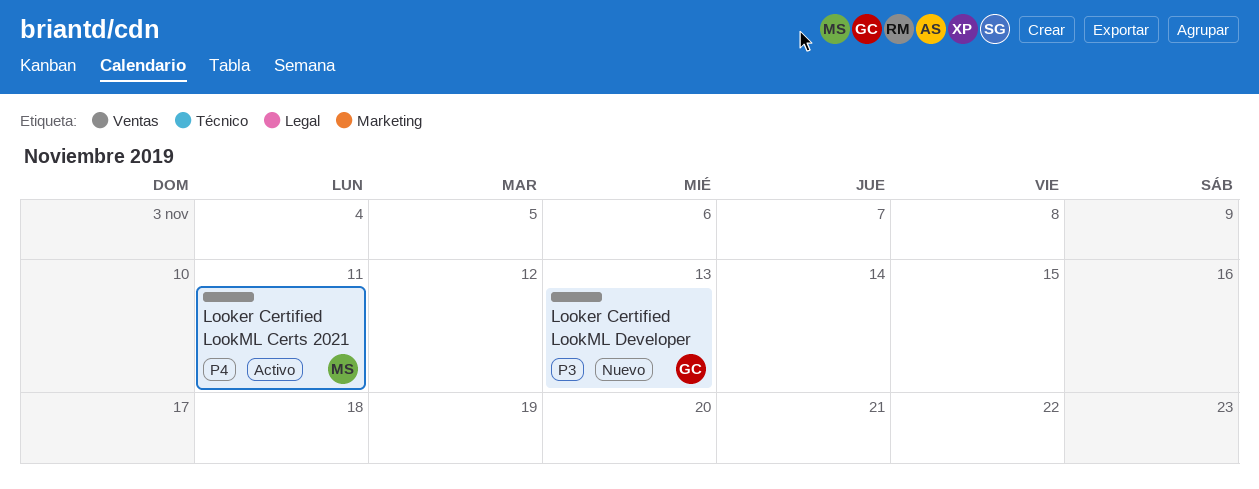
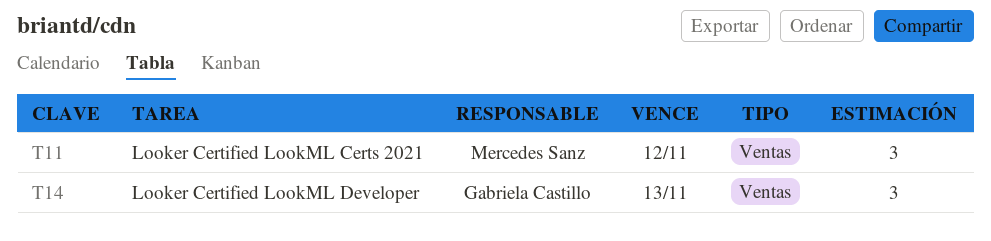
Looker Certified LookML Certs 2021, due: Nov 11 -> Nov 12

